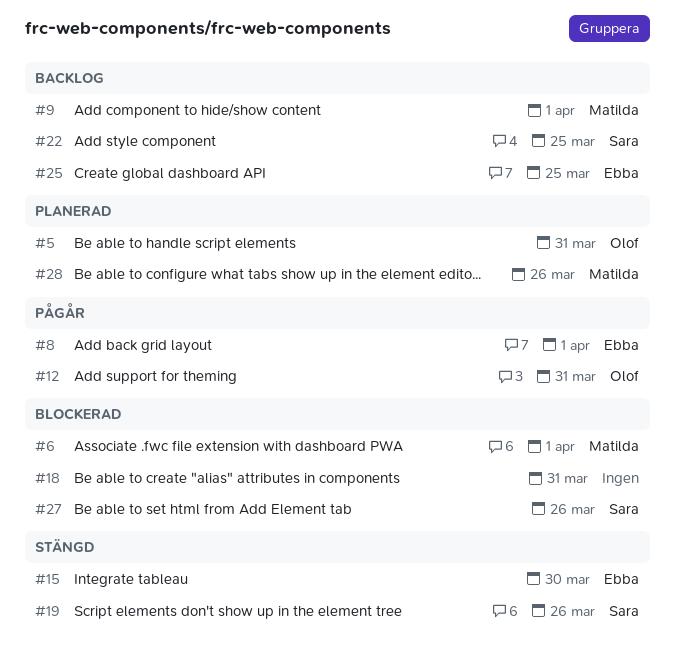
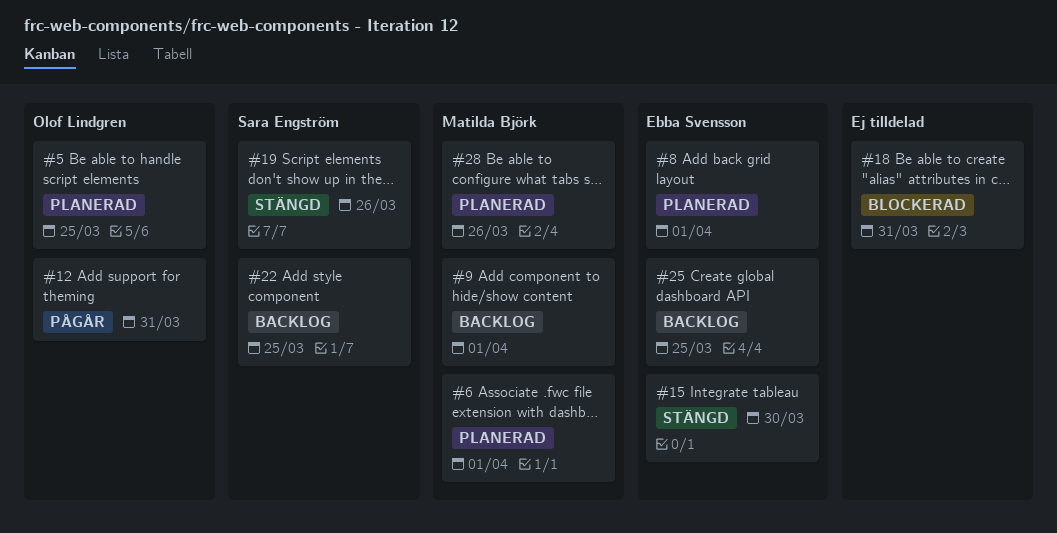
#5, due: Mar 31 -> Mar 25
#6, status: Blockerad -> Planerad
#8, status: Pågår -> Planerad
#27: present -> none

